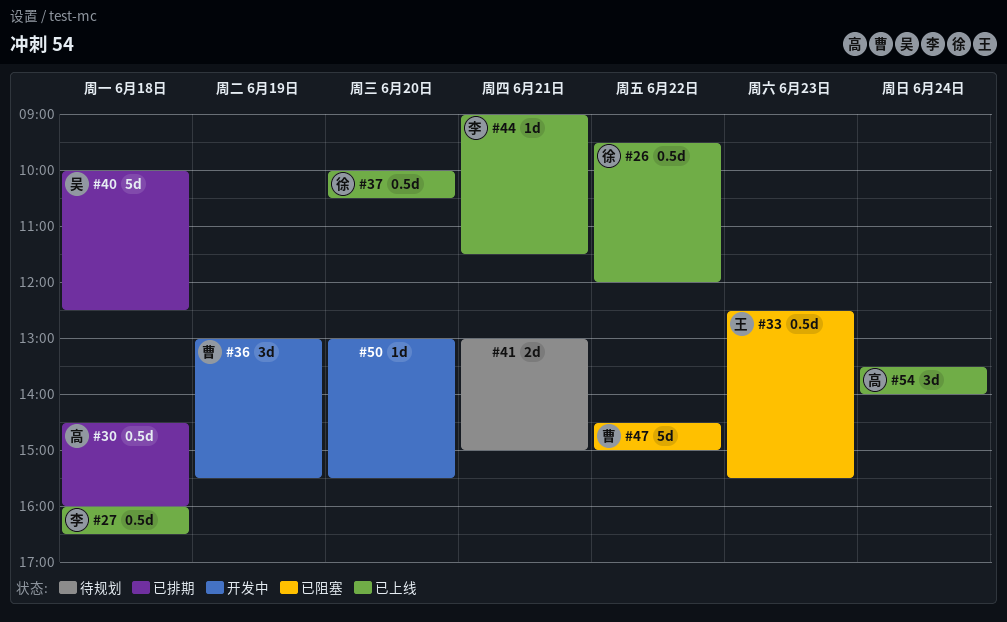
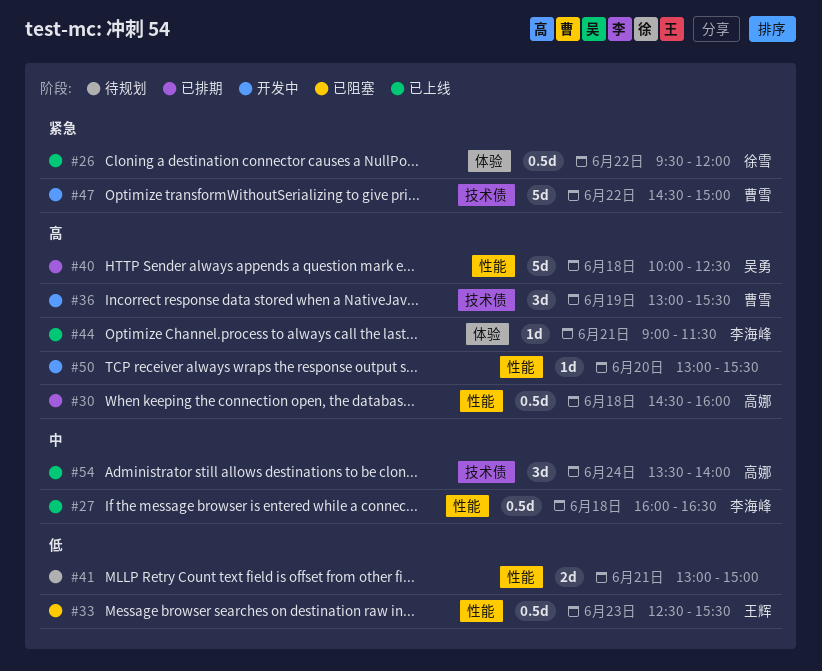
#37: present -> none
#47, status: 已阻塞 -> 开发中

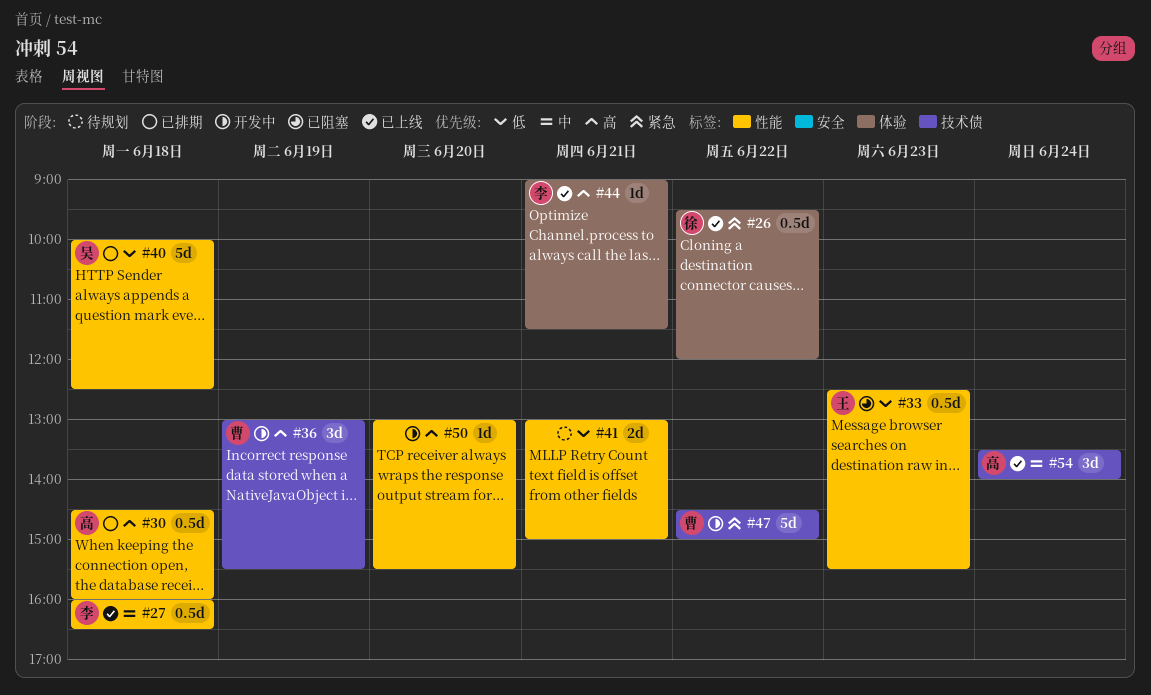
#40, priority: 高 -> 低

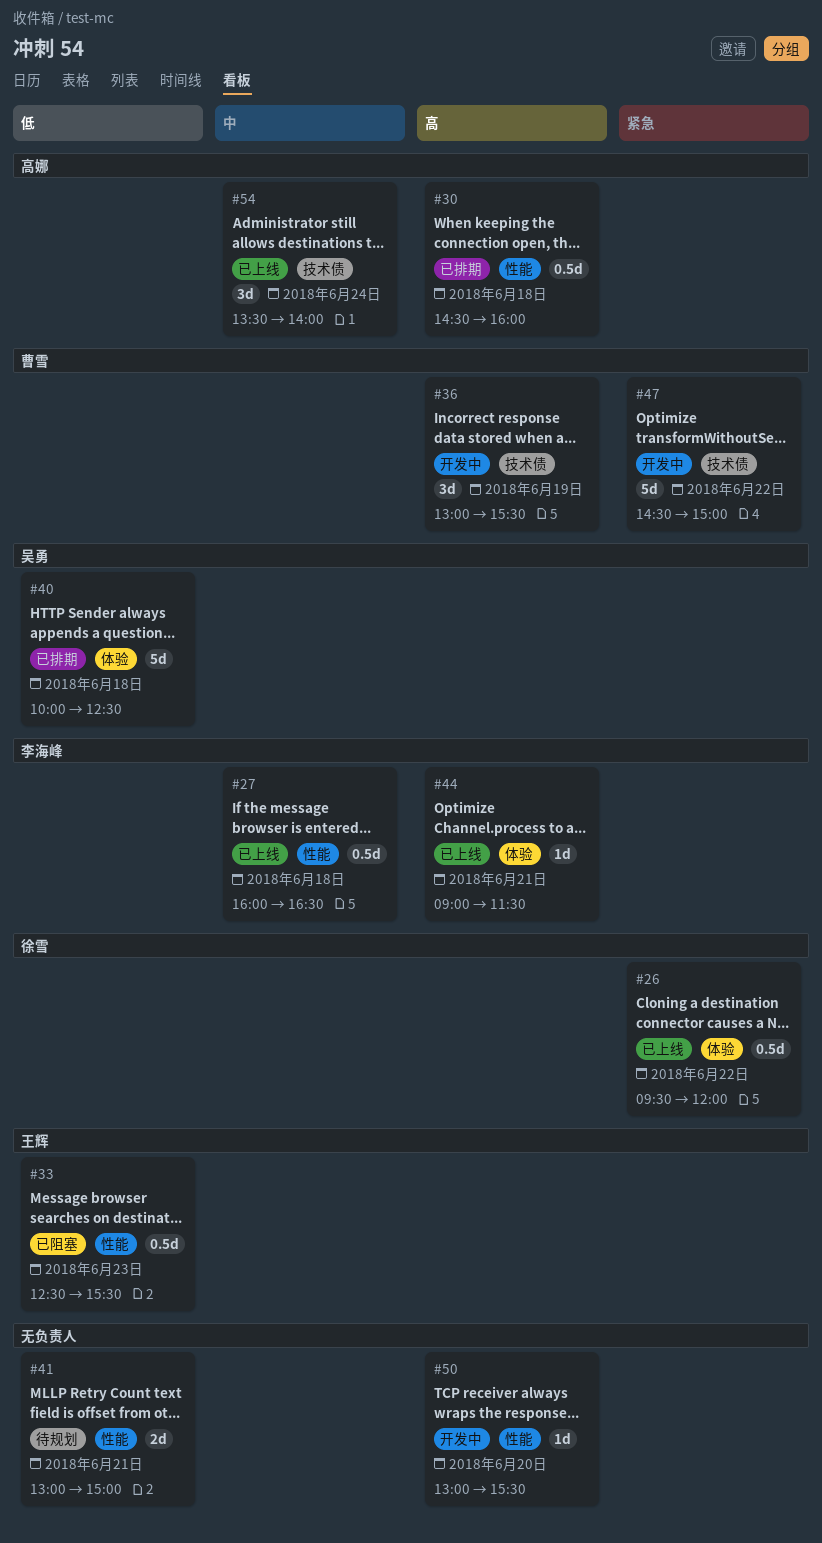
#40, label: 性能 -> 体验

